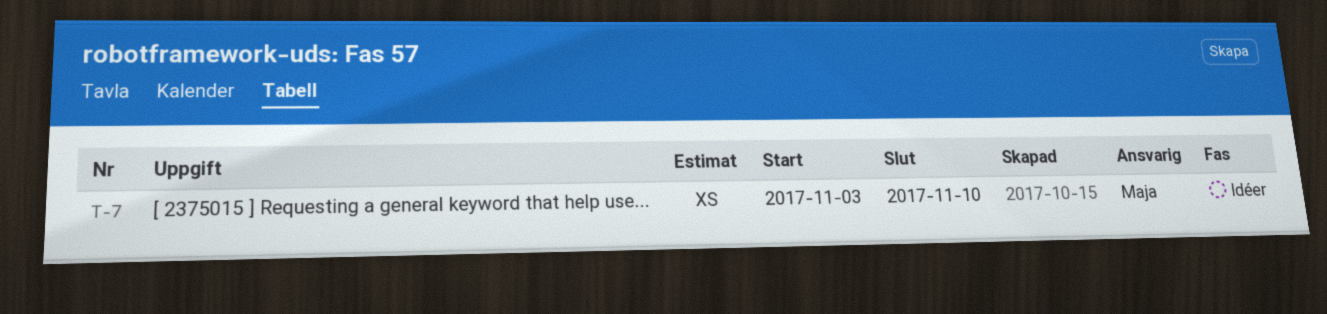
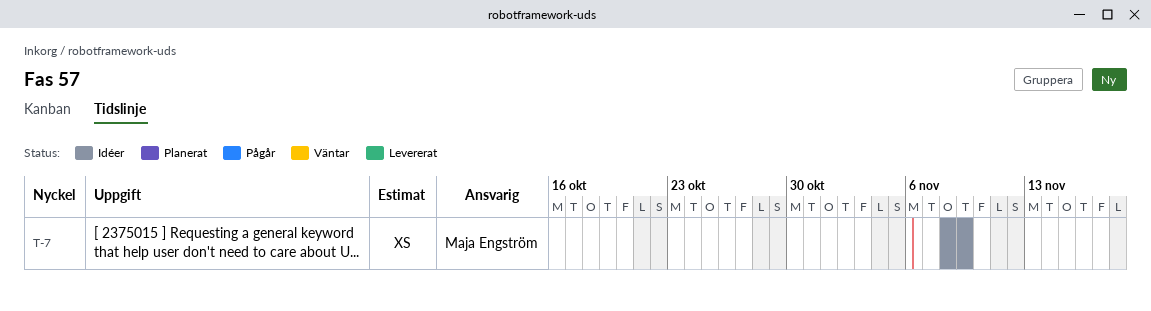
T-7, start: Nov 3 -> Nov 8
T-7, due: Nov 10 -> Nov 9

